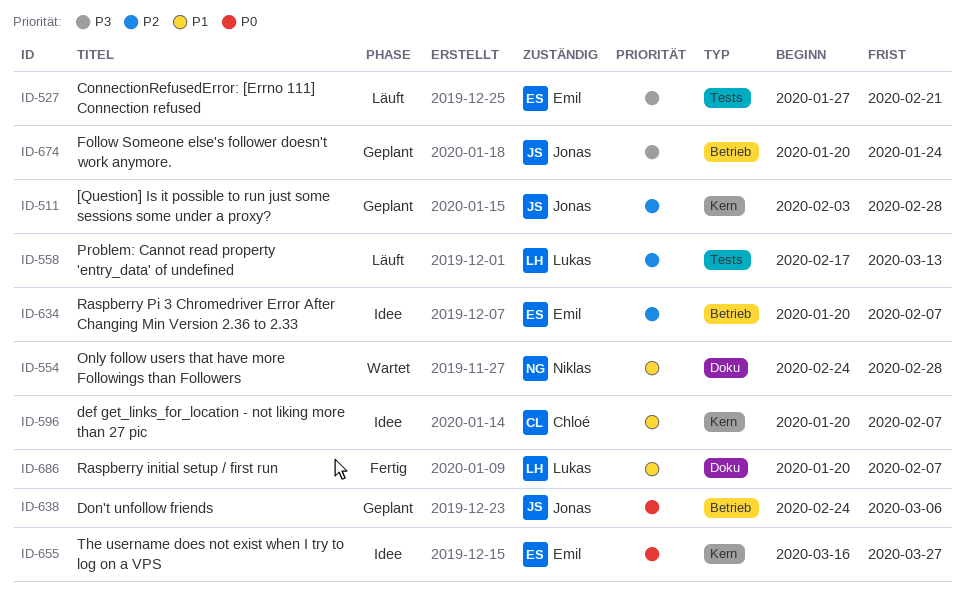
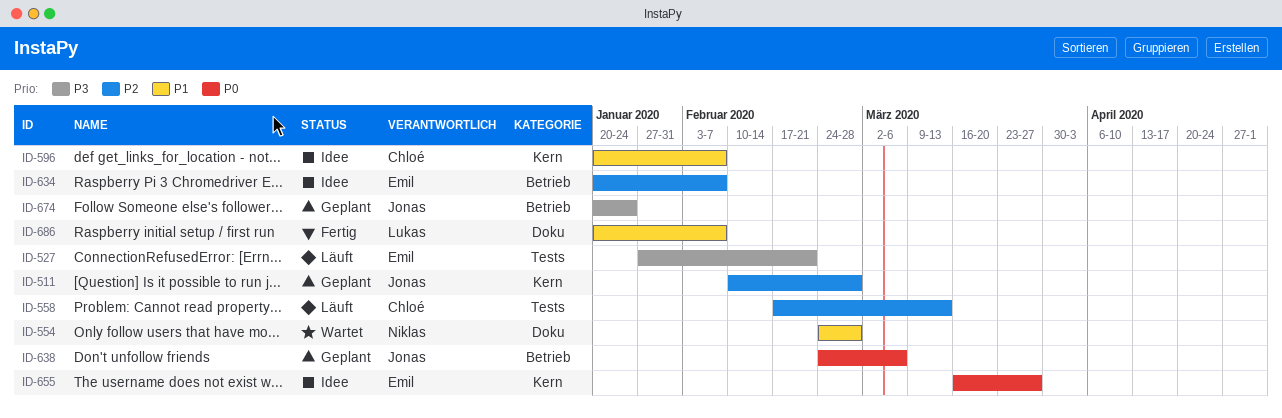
ID-511, start: Feb 3 -> Feb 10
ID-558, owner: Lukas -> Chloé

